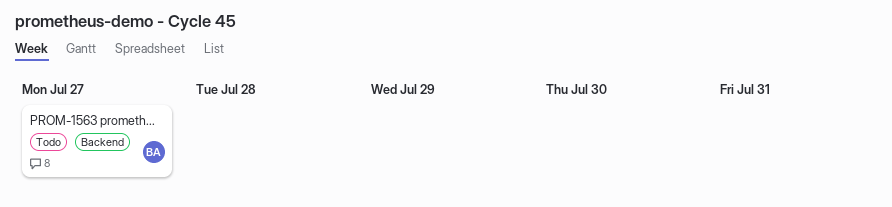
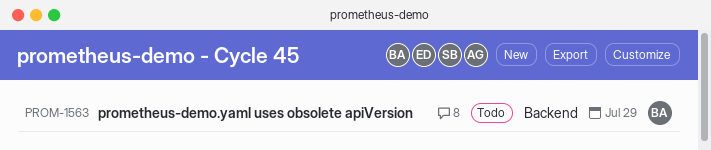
PROM-1563, due: Jul 27 -> Jul 29

